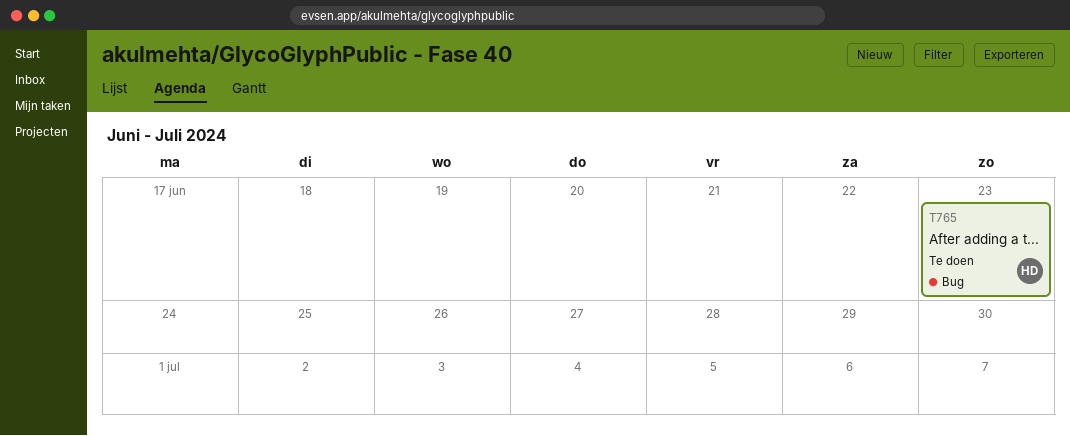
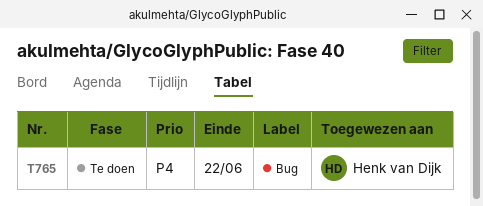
T765, due: Jun 23 -> Jun 22

